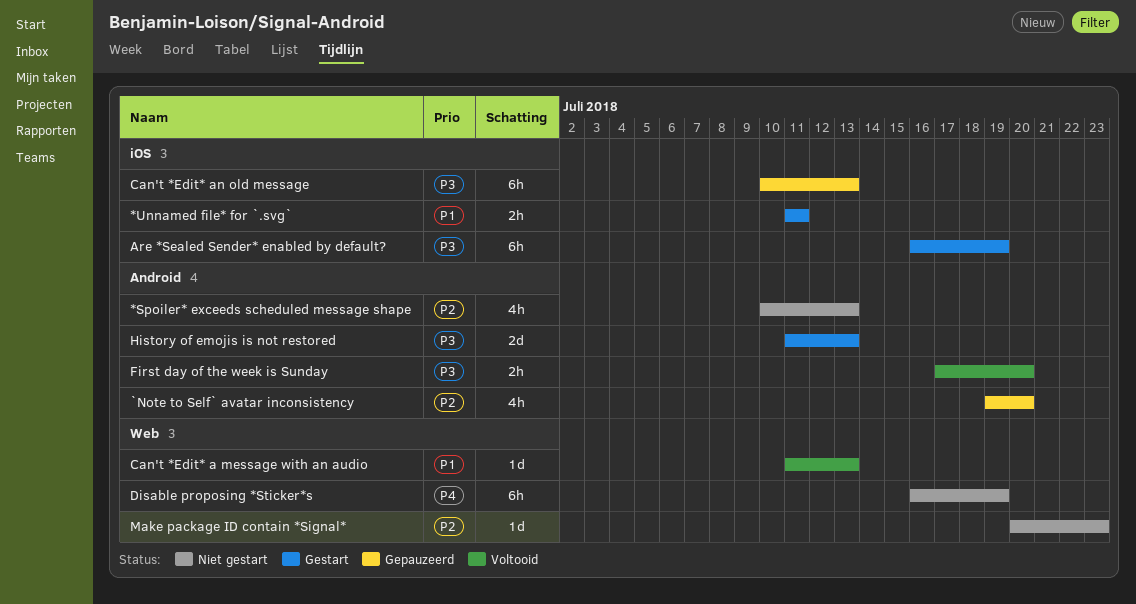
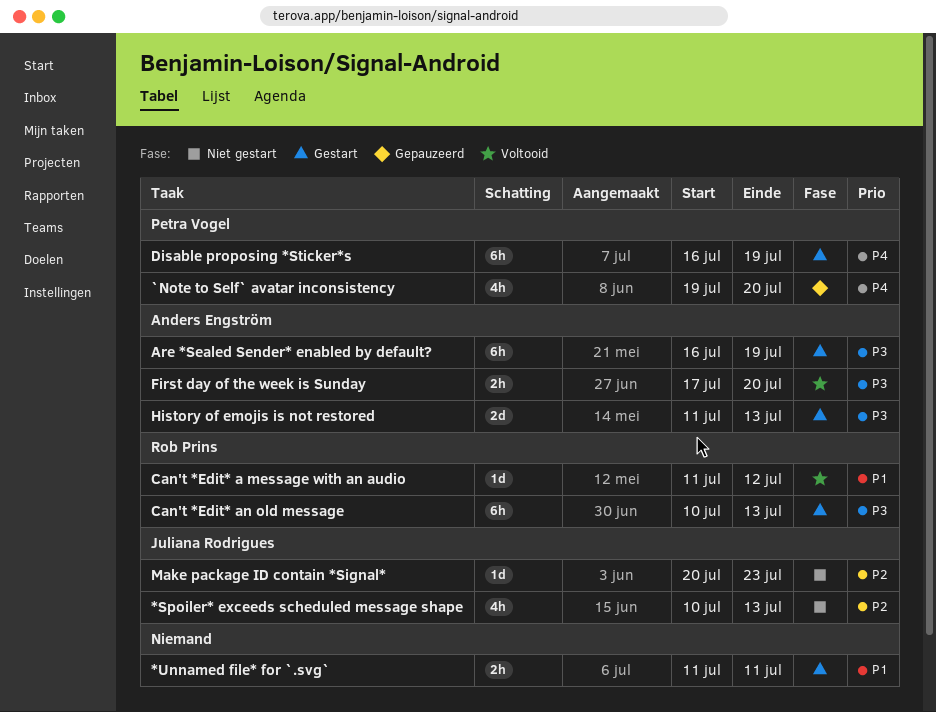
`Note to Self` avatar inconsistency, priority: P2 -> P4
Can't *Edit* a message with an audio, due: Jul 13 -> Jul 12
Can't *Edit* an old message, status: Gepauzeerd -> Gestart
Disable proposing *Sticker*s, status: Niet gestart -> Gestart

